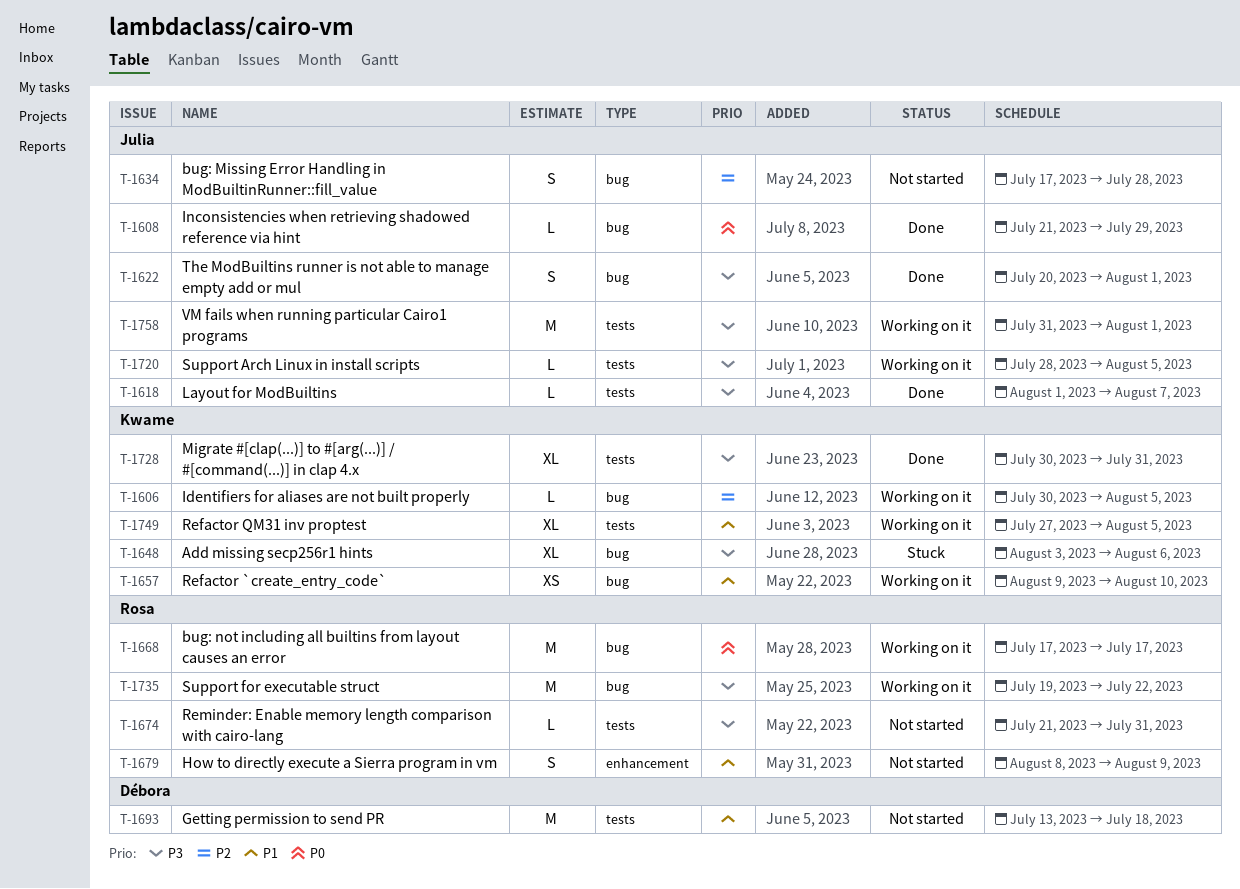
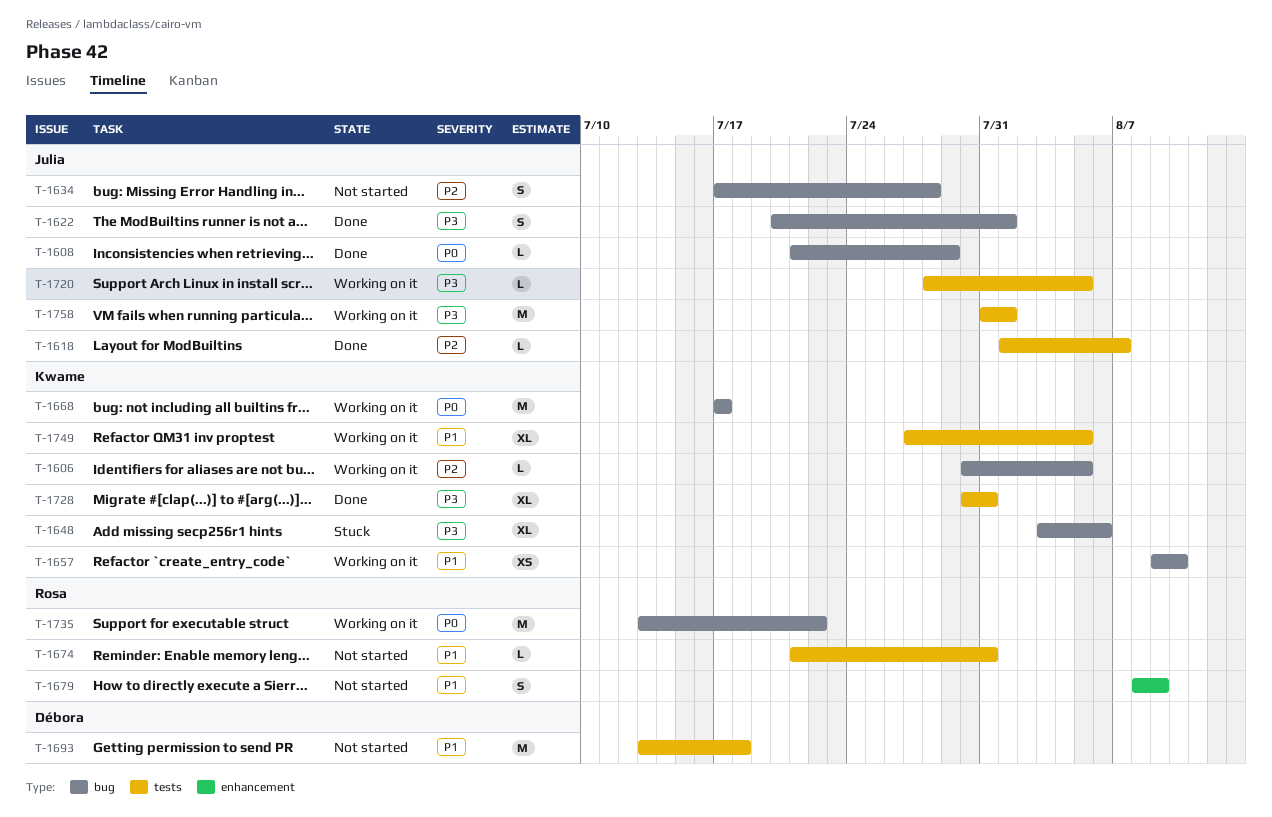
T-1618, priority: P3 -> P2
T-1668, owner: Rosa -> Kwame
T-1674, priority: P3 -> P1
T-1735, priority: P3 -> P0
T-1735, start: Jul 19 -> Jul 13

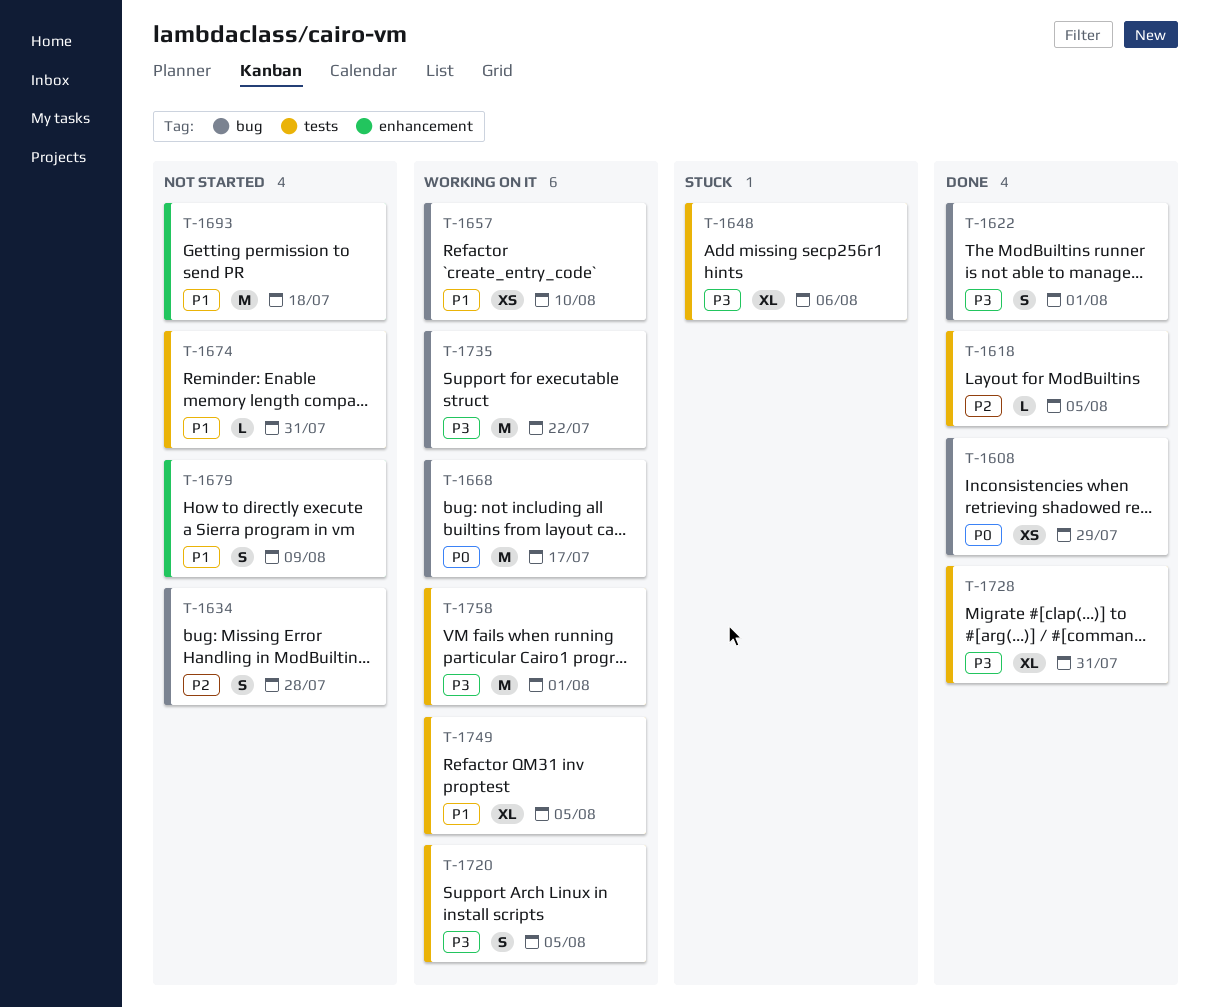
T-1606: present -> none
T-1608, estimate: L -> XS
T-1618, due: Aug 7 -> Aug 5
T-1648, label: bug -> tests
T-1693, label: tests -> enhancement
T-1720, estimate: L -> S
T-1735, priority: P0 -> P3

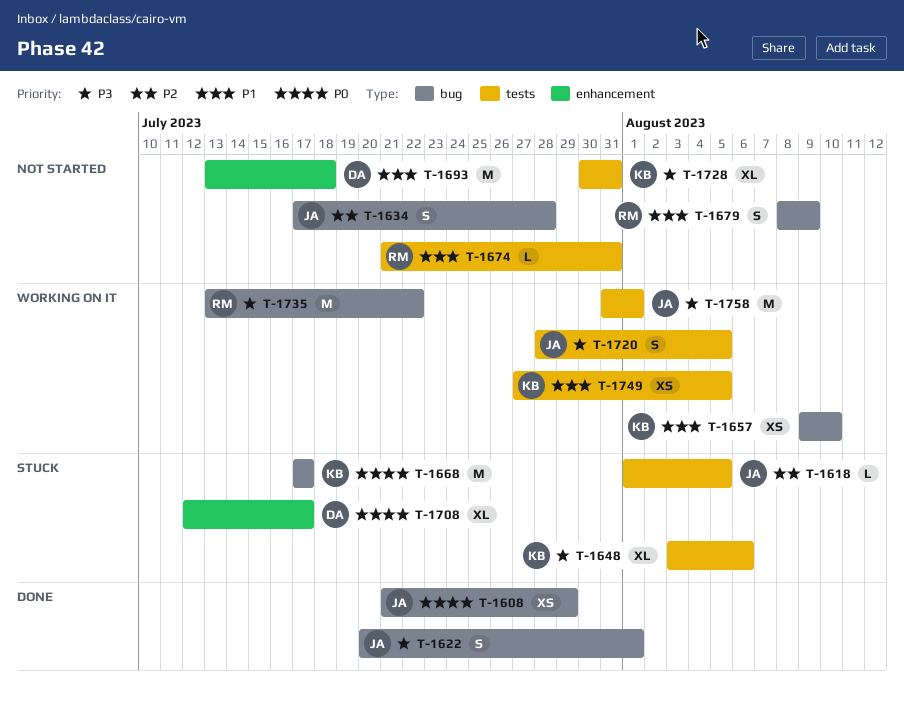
T-1618, status: Done -> Stuck
T-1668, status: Working on it -> Stuck
T-1679, label: enhancement -> bug
T-1708: none -> present
T-1728, status: Done -> Not started
T-1749, estimate: XL -> XS

